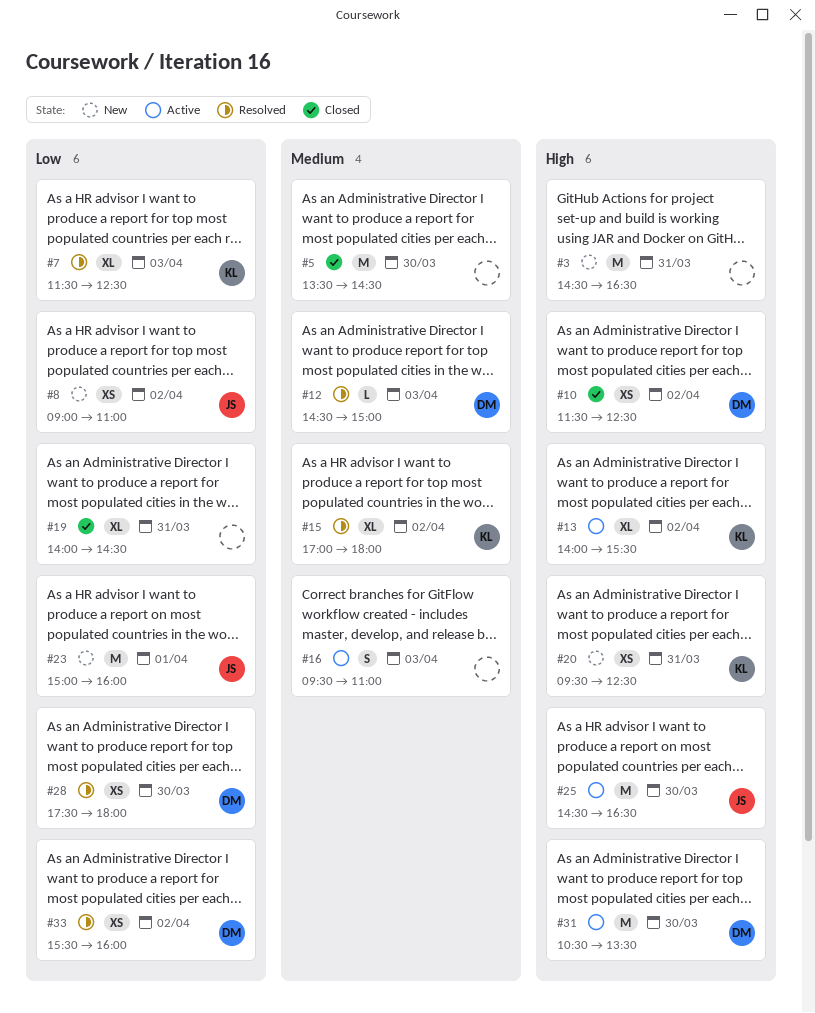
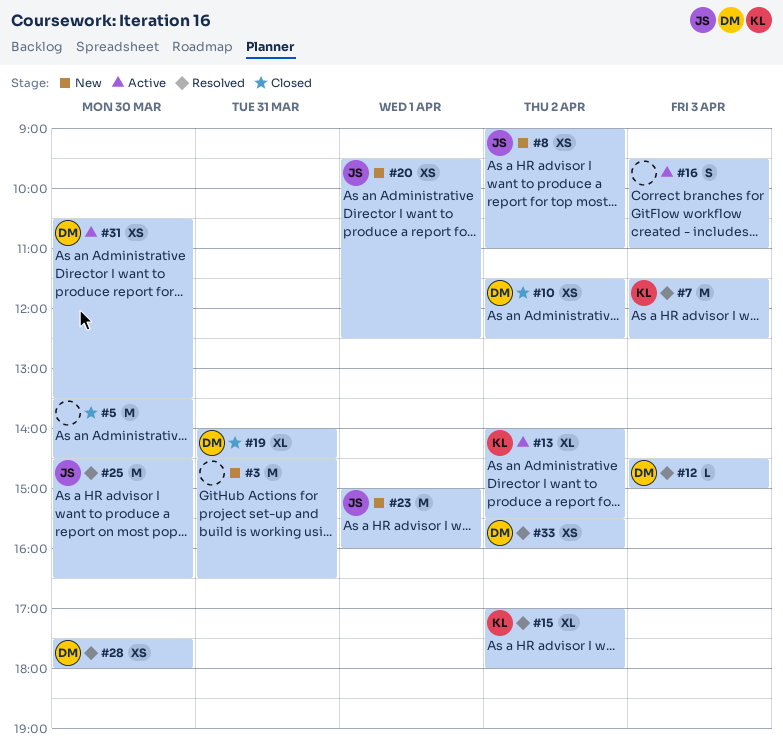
#7, estimate: XL -> M
#19, owner: none -> DM
#20, owner: KL -> JS
#20, day: Mar 31 -> Apr 1
#25, status: Active -> Resolved
#31, estimate: M -> XS

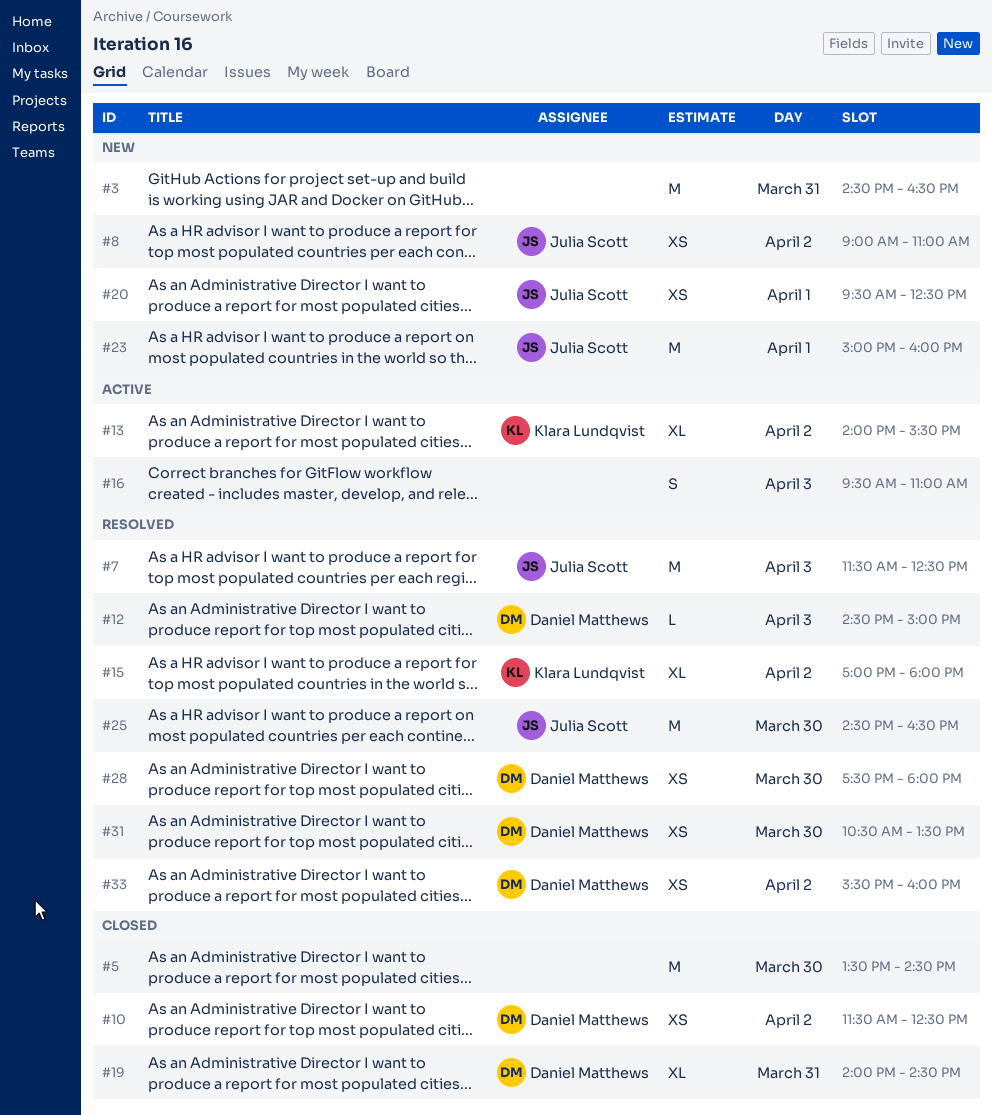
#7, owner: Klara Lundqvist -> Julia Scott
#31, status: Active -> Resolved

